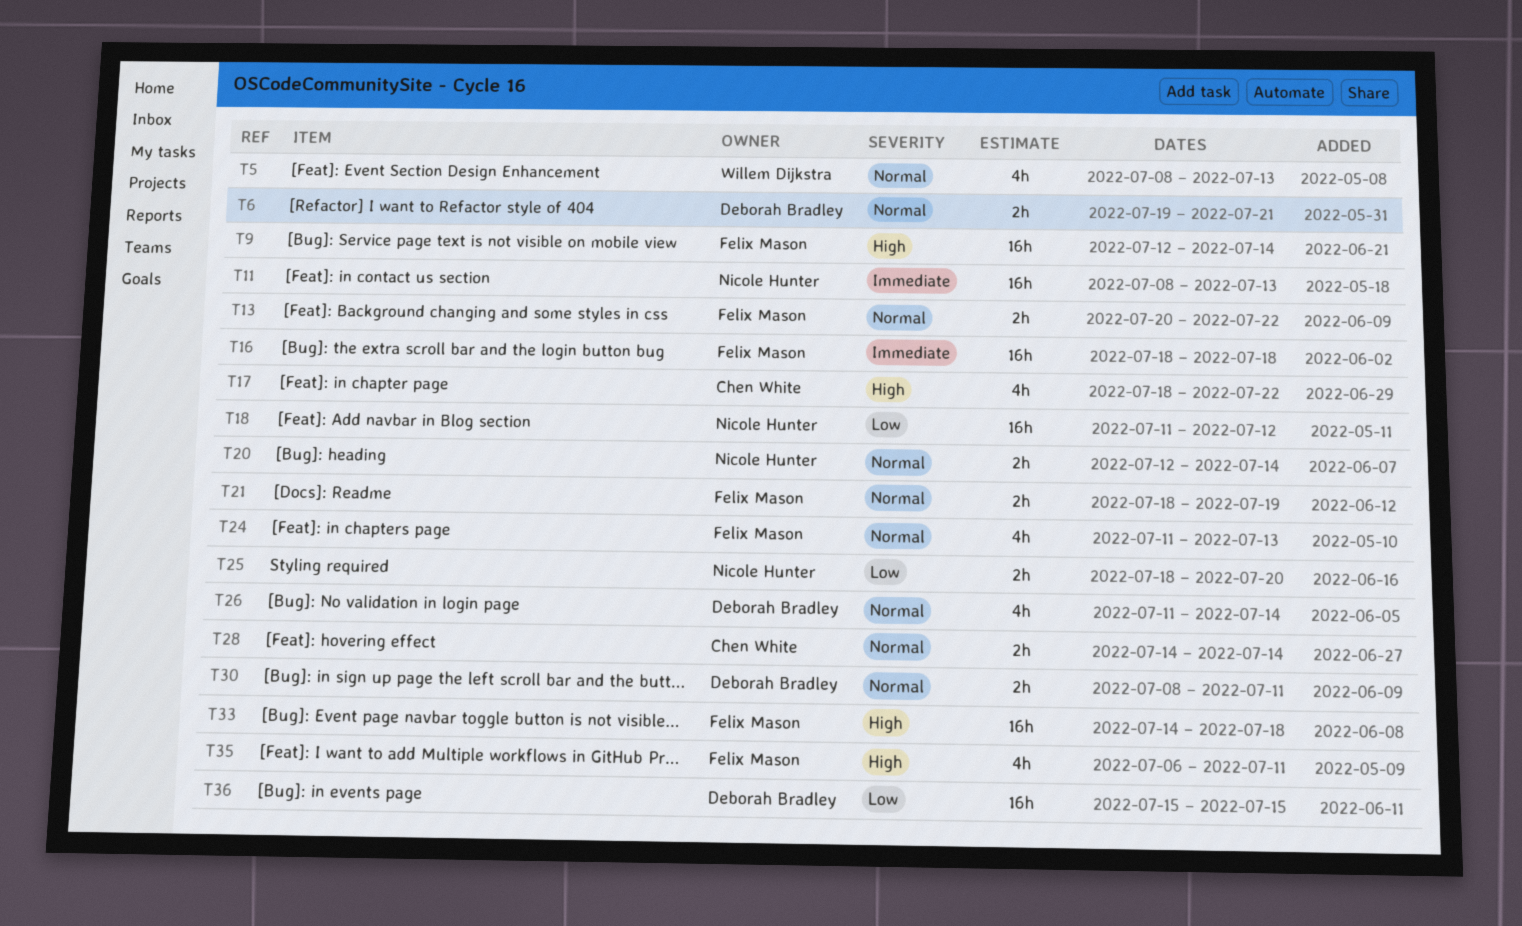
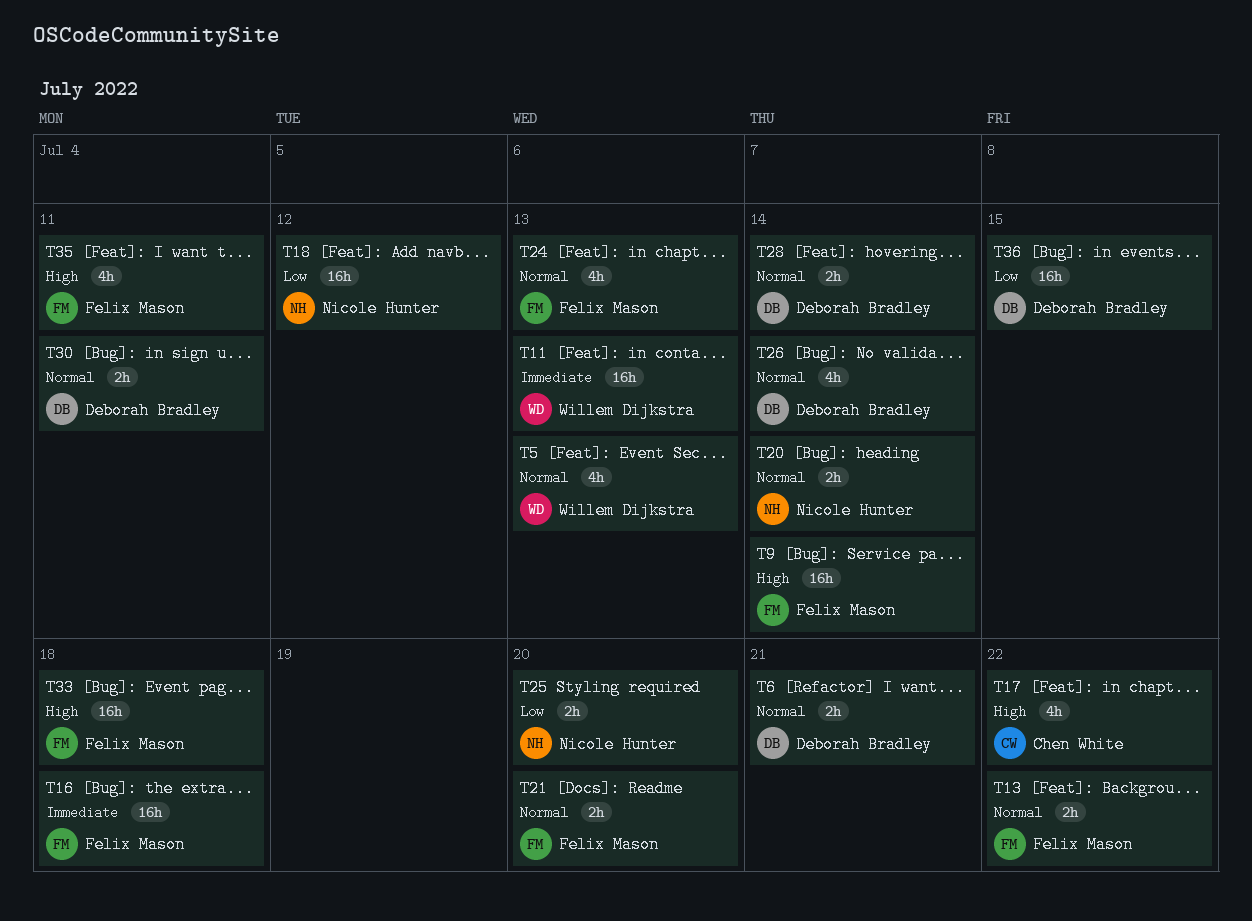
T11, owner: Nicole Hunter -> Willem Dijkstra
T21, due: Jul 19 -> Jul 20
T28, owner: Chen White -> Deborah Bradley

